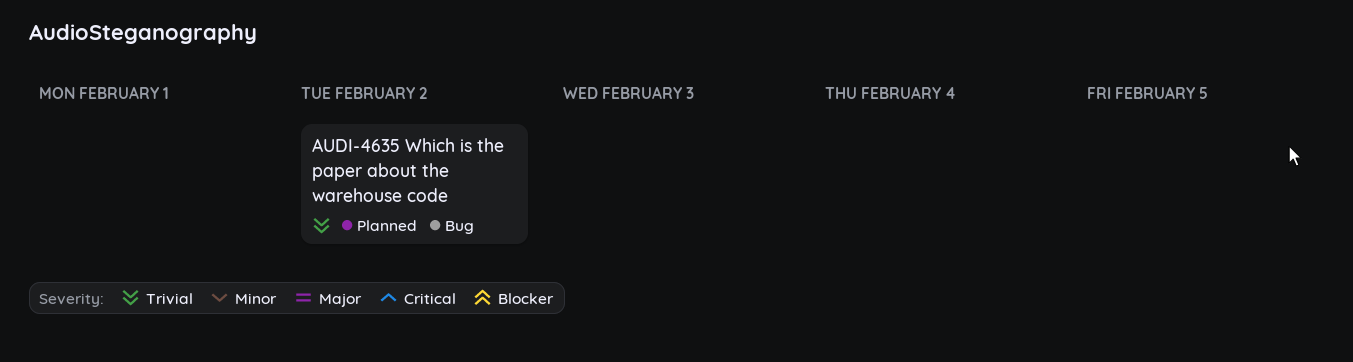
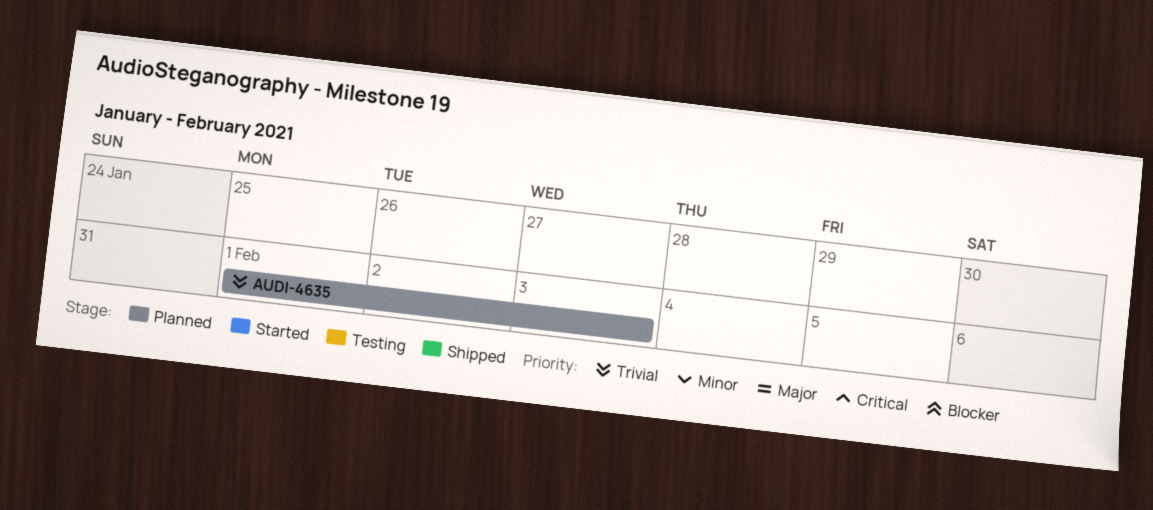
AUDI-4635, due: Feb 2 -> Feb 3

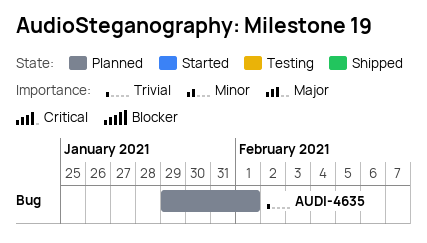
AUDI-4635, start: Feb 1 -> Jan 29
AUDI-4635, due: Feb 3 -> Feb 1

